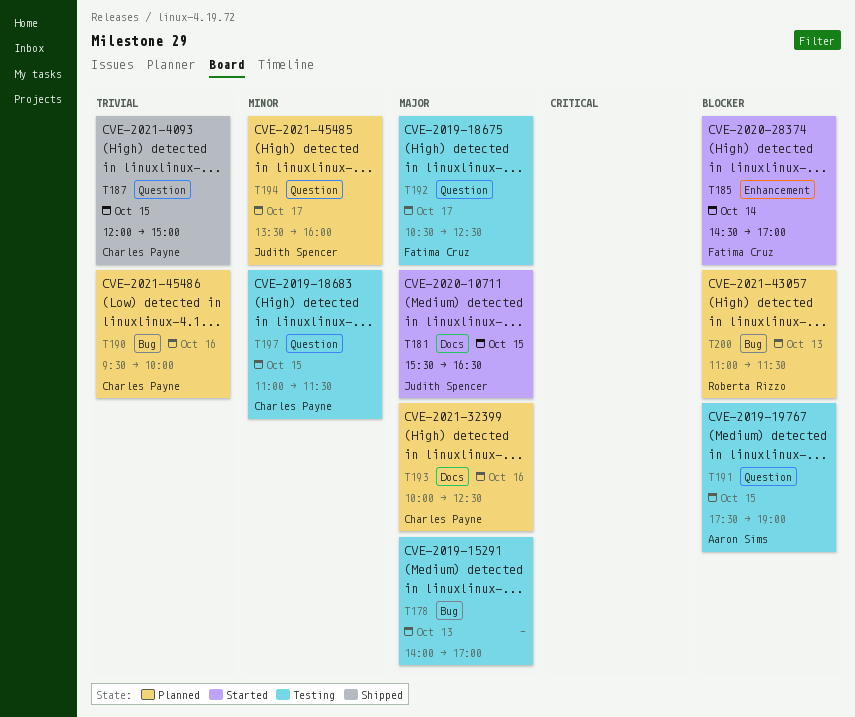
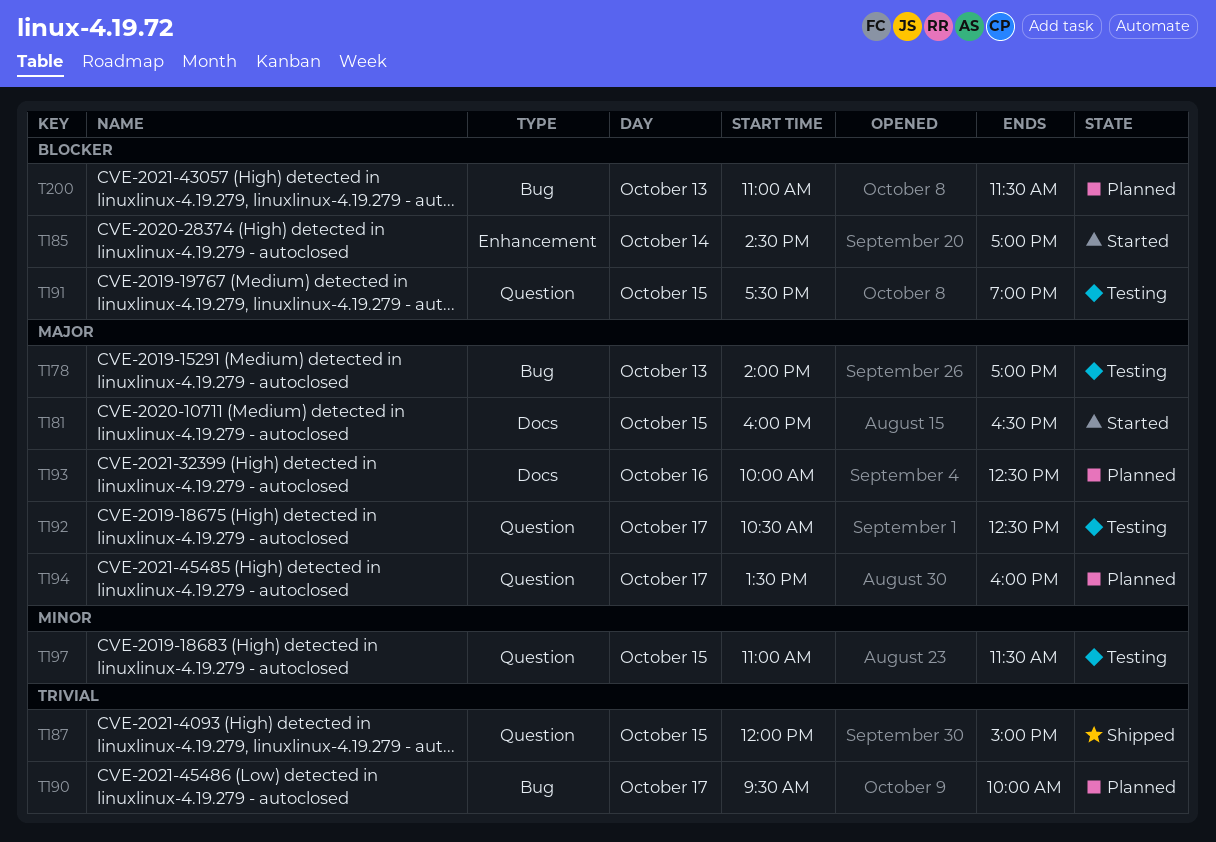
T181, begins: 15:30 -> 16:00
T190, day: Oct 16 -> Oct 17
T194, priority: Minor -> Major

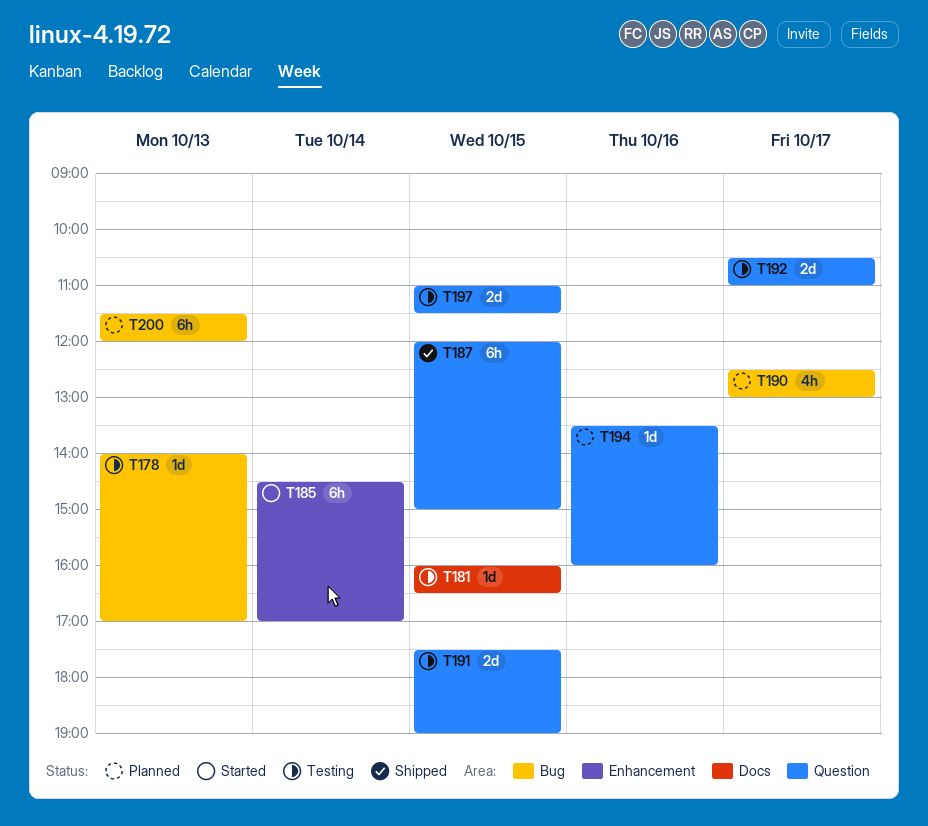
T181, status: Started -> Testing
T190, begins: 09:30 -> 12:30
T190, ends: 10:00 -> 13:00
T192, ends: 12:30 -> 11:00
T193: present -> none
T194, day: Oct 17 -> Oct 16
T200, begins: 11:00 -> 11:30
T200, ends: 11:30 -> 12:00

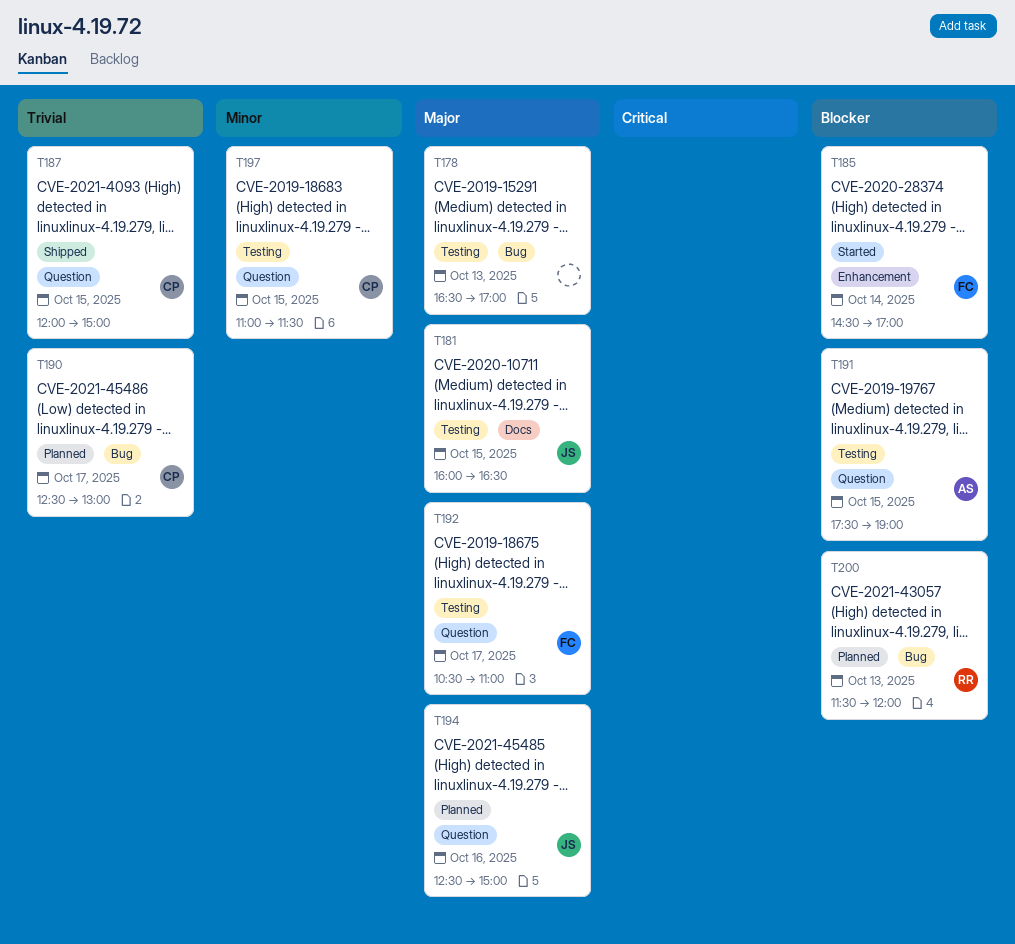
T178, begins: 14:00 -> 16:30
T194, begins: 13:30 -> 12:30
T194, ends: 16:00 -> 15:00

